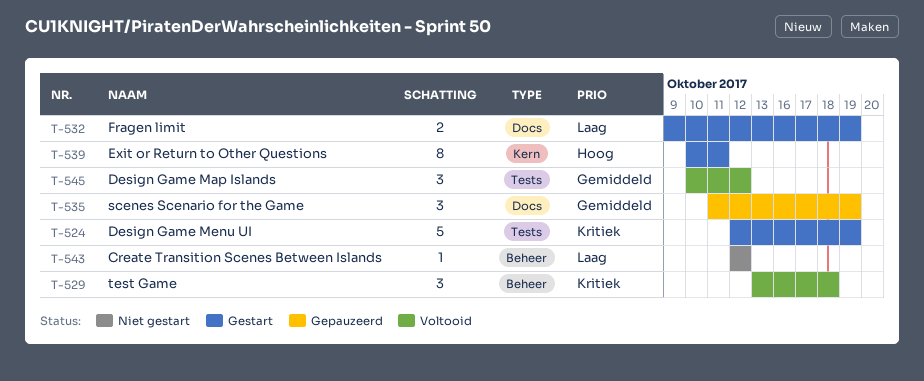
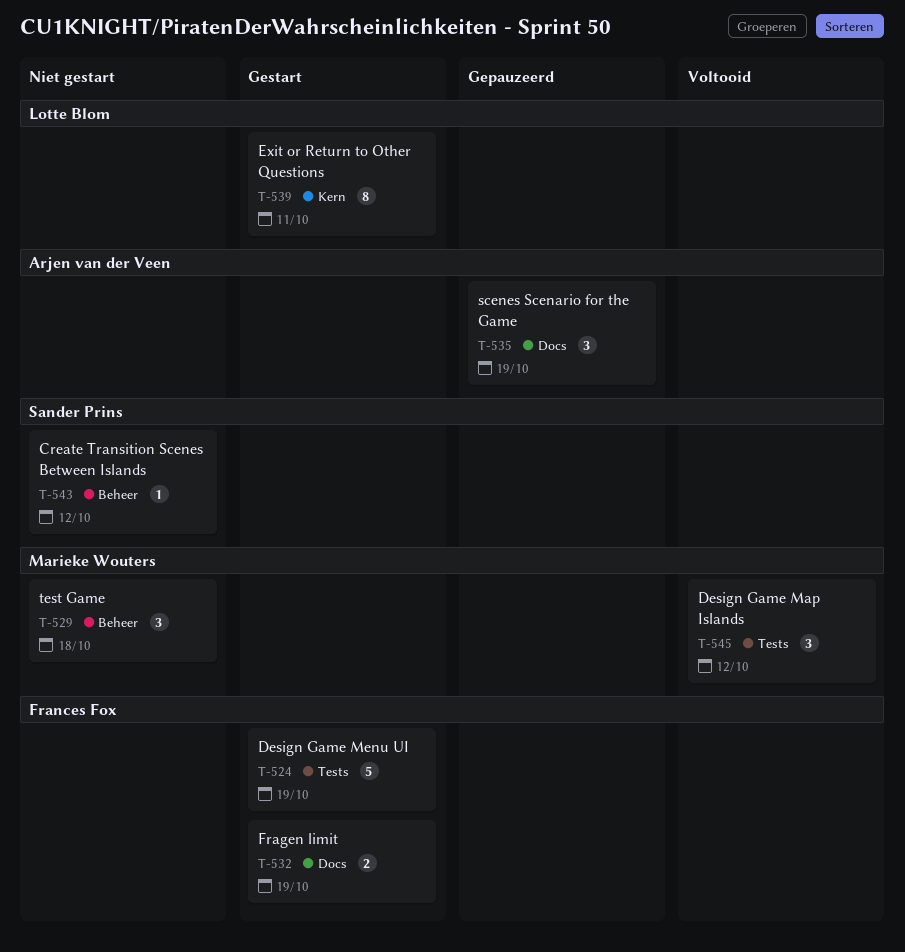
T-529, status: Voltooid -> Niet gestart

